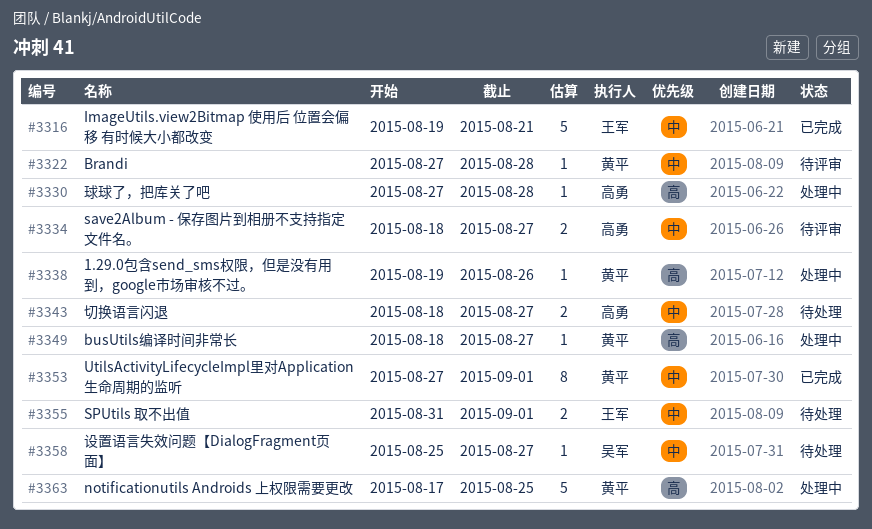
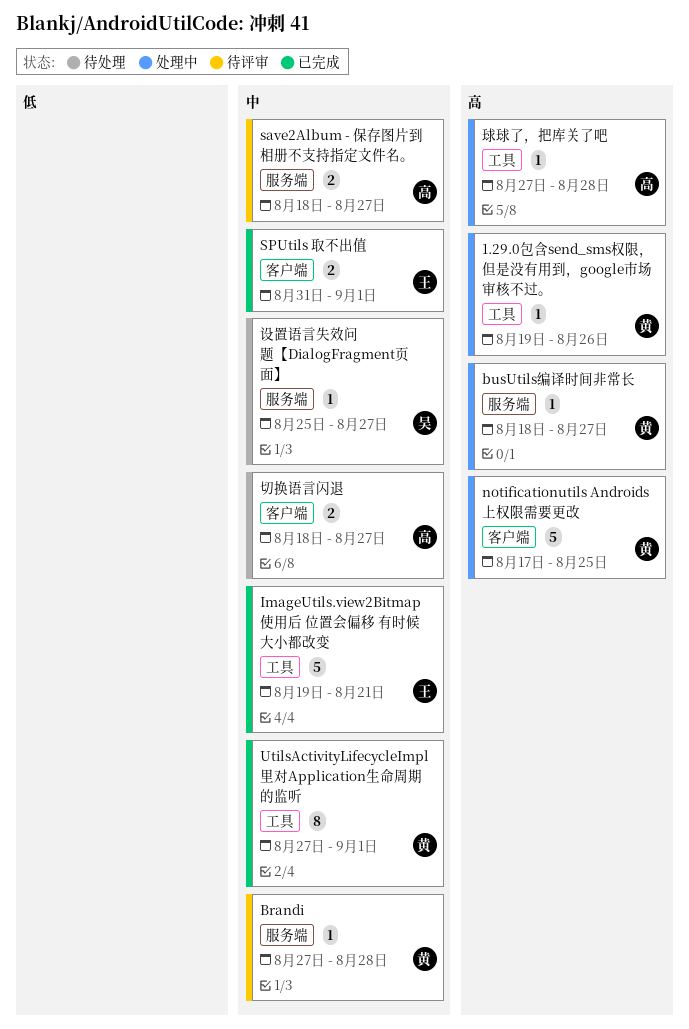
SPUtils 取不出值, status: 待处理 -> 已完成

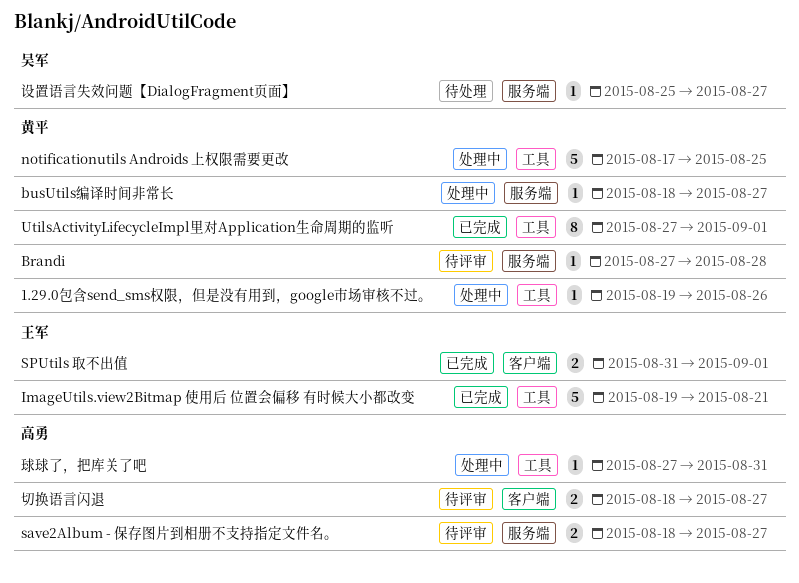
notificationutils Androids 上权限需要更改, label: 客户端 -> 工具
切换语言闪退, status: 待处理 -> 待评审
球球了，把库关了吧, due: Aug 28 -> Aug 31

